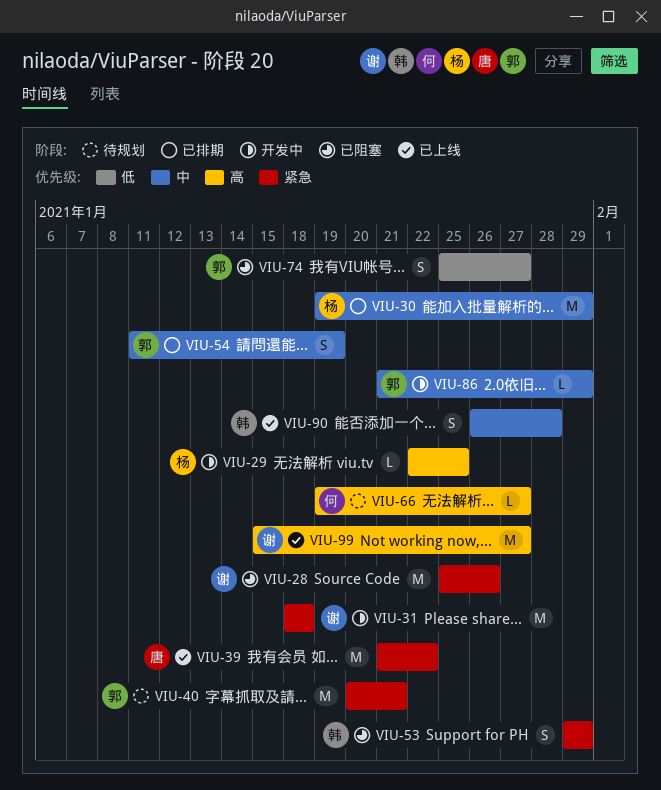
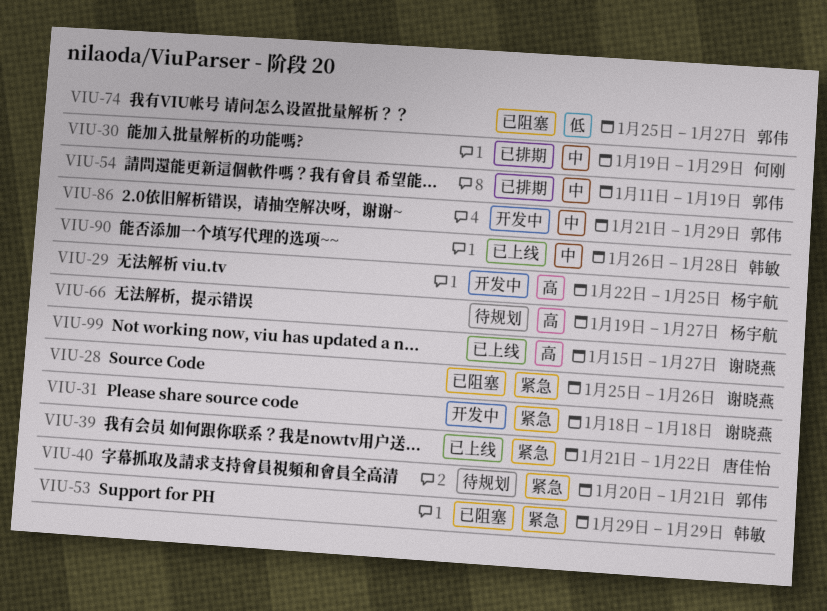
VIU-30, owner: 杨宇航 -> 何刚
VIU-66, owner: 何刚 -> 杨宇航

